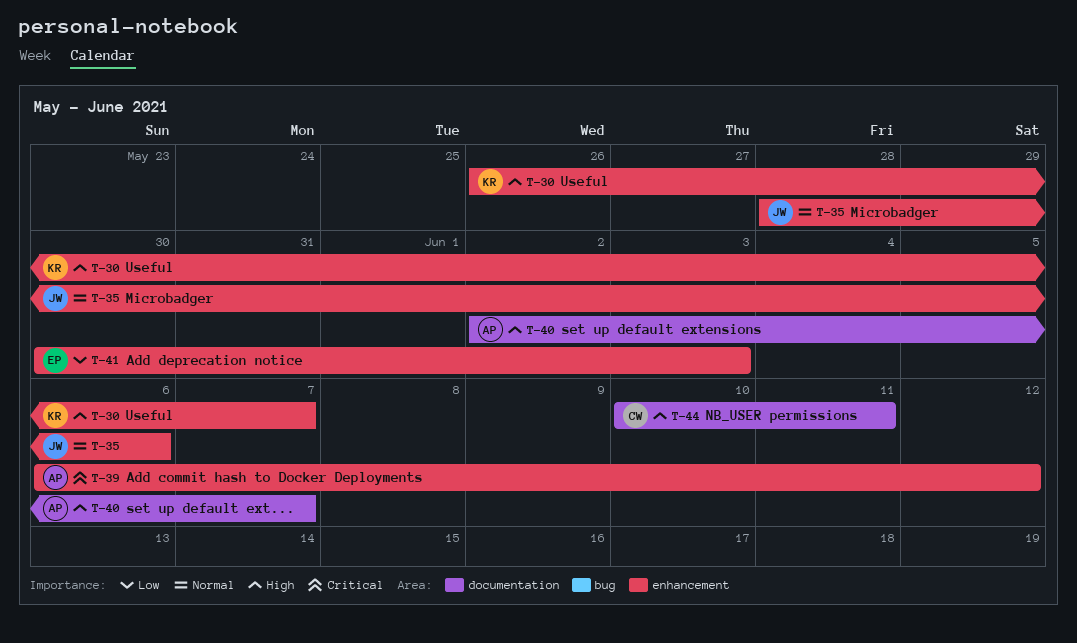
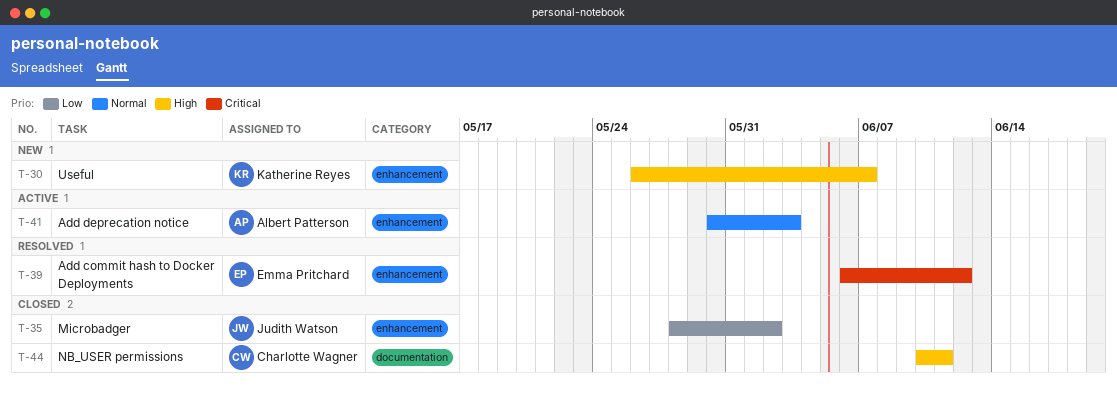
T-35, priority: Normal -> Low
T-35, due: Jun 6 -> Jun 2
T-39, owner: Albert Patterson -> Emma Pritchard
T-40: present -> none
T-41, owner: Emma Pritchard -> Albert Patterson
T-41, priority: Low -> Normal

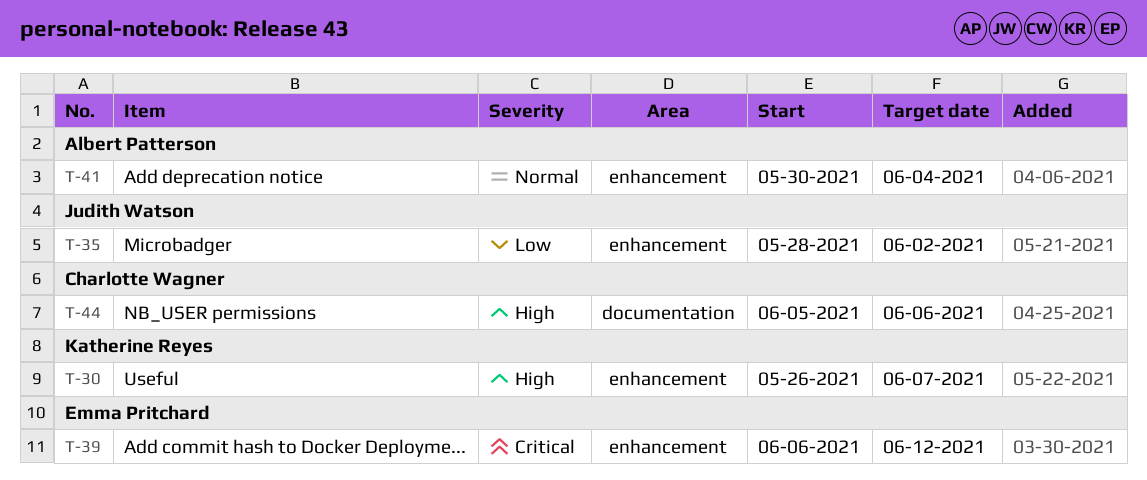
T-41, due: Jun 3 -> Jun 4
T-44, start: Jun 10 -> Jun 5
T-44, due: Jun 11 -> Jun 6

